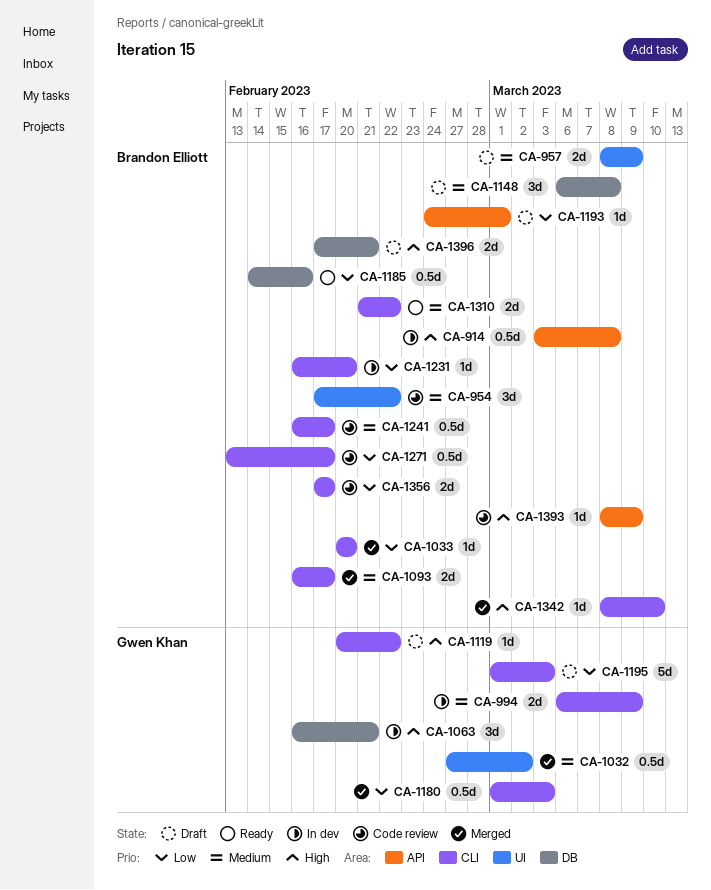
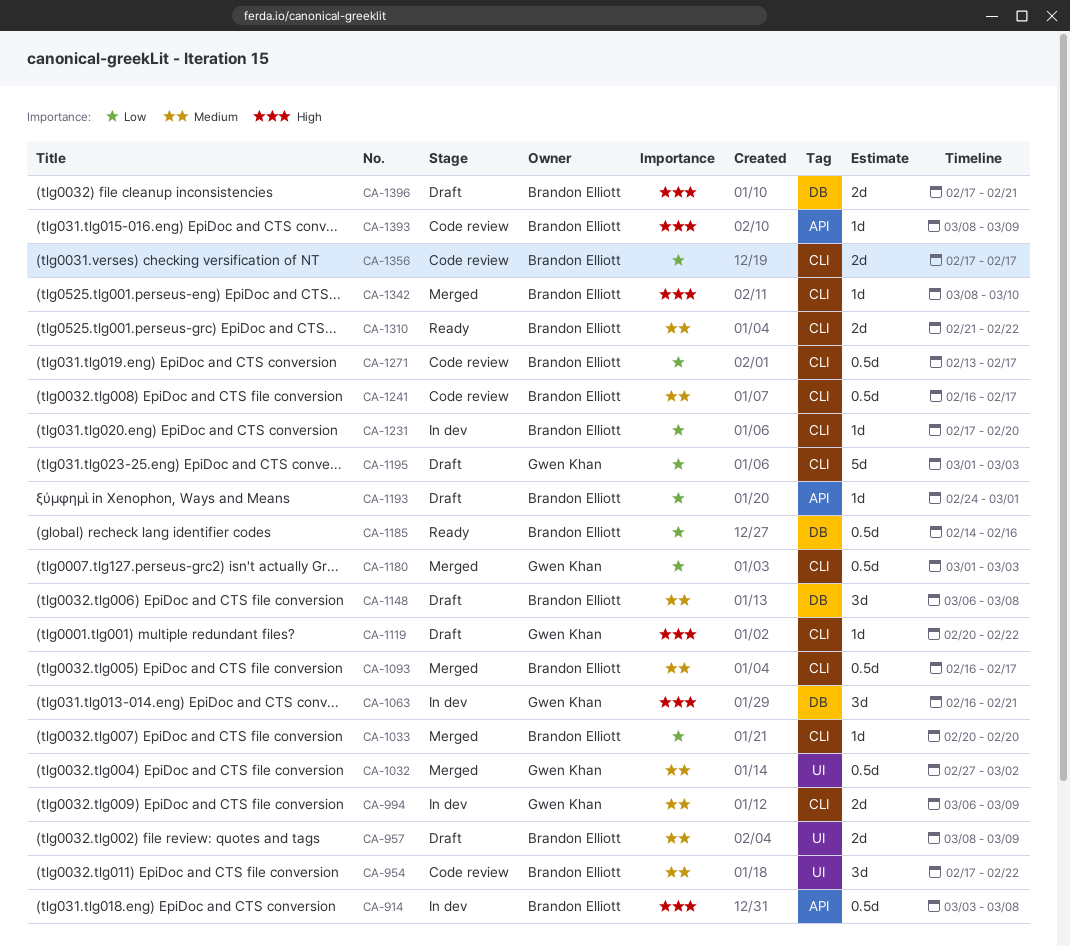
CA-1093, estimate: 2d -> 0.5d
CA-1231, start: Feb 16 -> Feb 17

